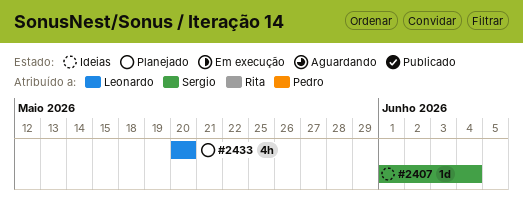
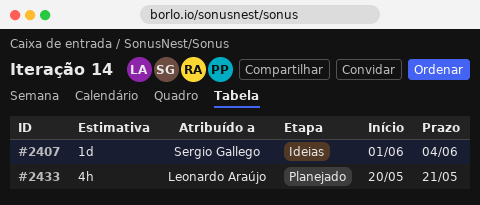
#2433, due: May 20 -> May 21

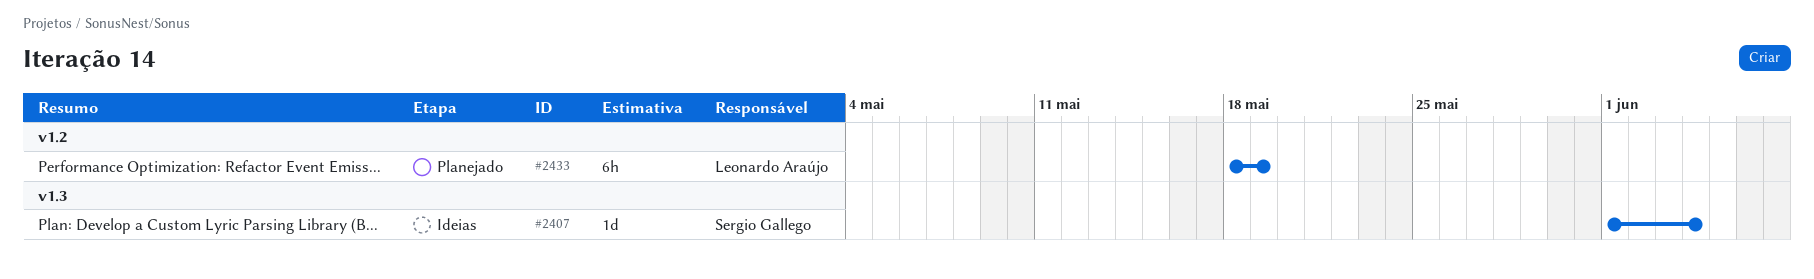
#2433, estimate: 4h -> 6h
#2433, start: May 20 -> May 18
#2433, due: May 21 -> May 19

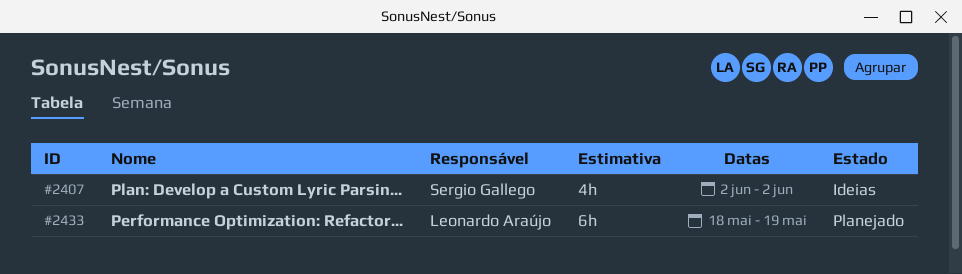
#2407, estimate: 1d -> 4h
#2407, start: Jun 1 -> Jun 2
#2407, due: Jun 4 -> Jun 2

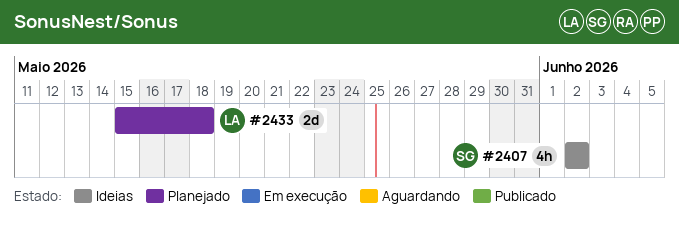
#2433, estimate: 6h -> 2d
#2433, start: May 18 -> May 15
#2433, due: May 19 -> May 18

